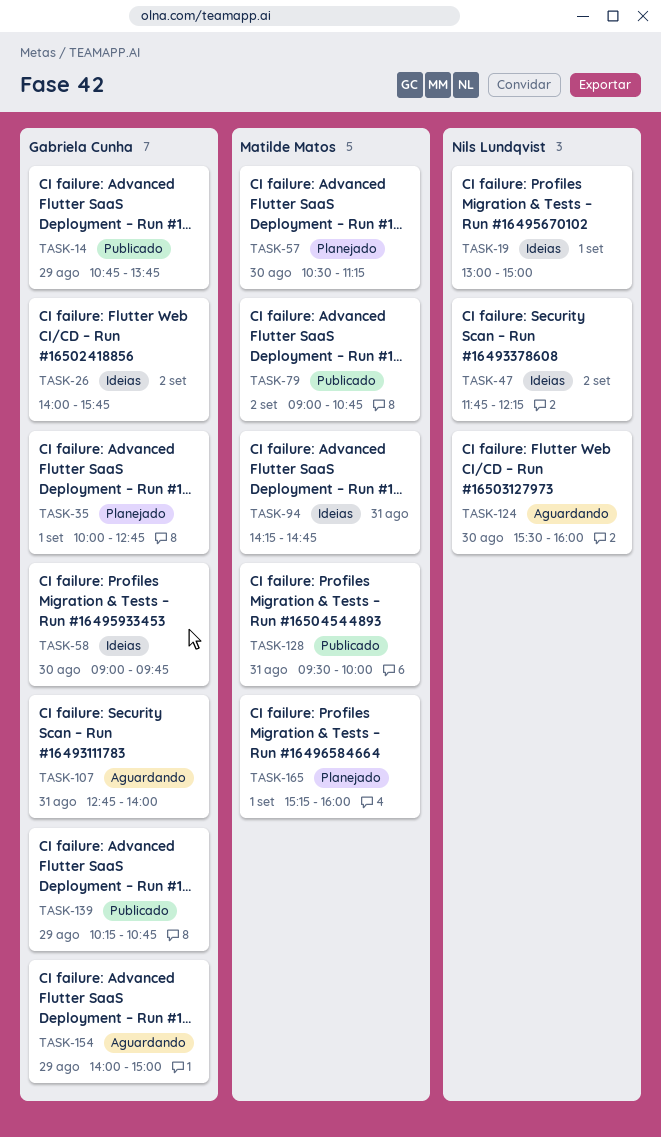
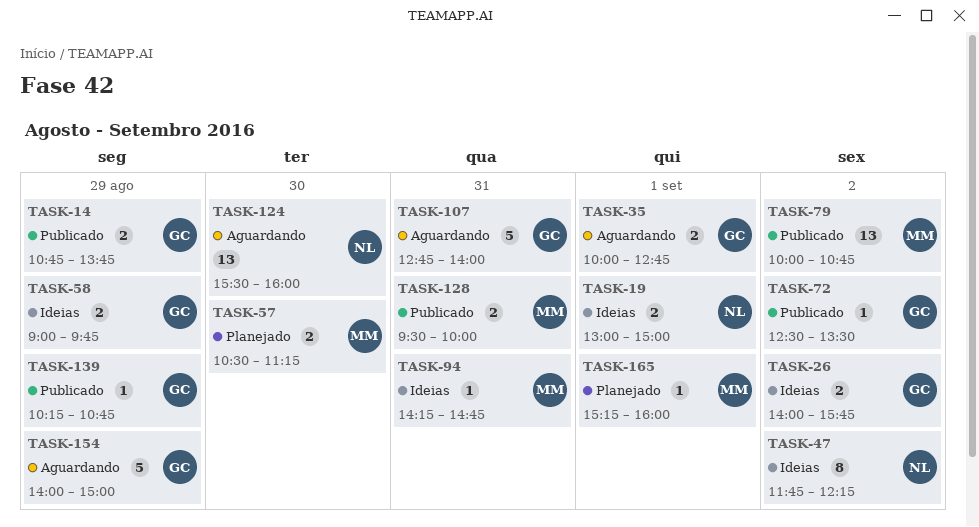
TASK-35, status: Planejado -> Aguardando
TASK-58, day: Aug 30 -> Aug 29
TASK-72: none -> present
TASK-79, begins: 09:00 -> 10:00

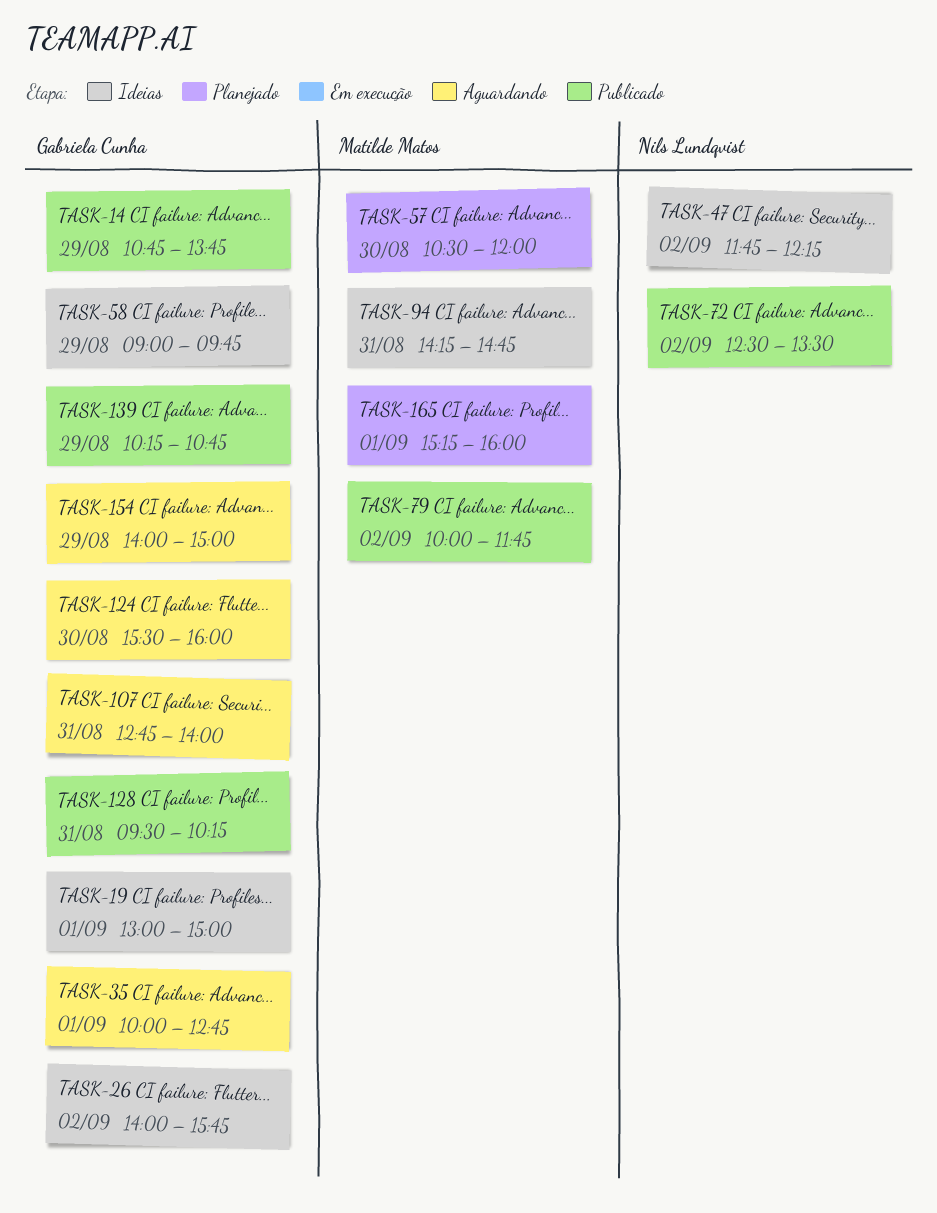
TASK-19, owner: Nils Lundqvist -> Gabriela Cunha
TASK-57, ends: 11:15 -> 12:00
TASK-72, owner: Gabriela Cunha -> Nils Lundqvist
TASK-79, ends: 10:45 -> 11:45
TASK-124, owner: Nils Lundqvist -> Gabriela Cunha
TASK-128, owner: Matilde Matos -> Gabriela Cunha
TASK-128, ends: 10:00 -> 10:15

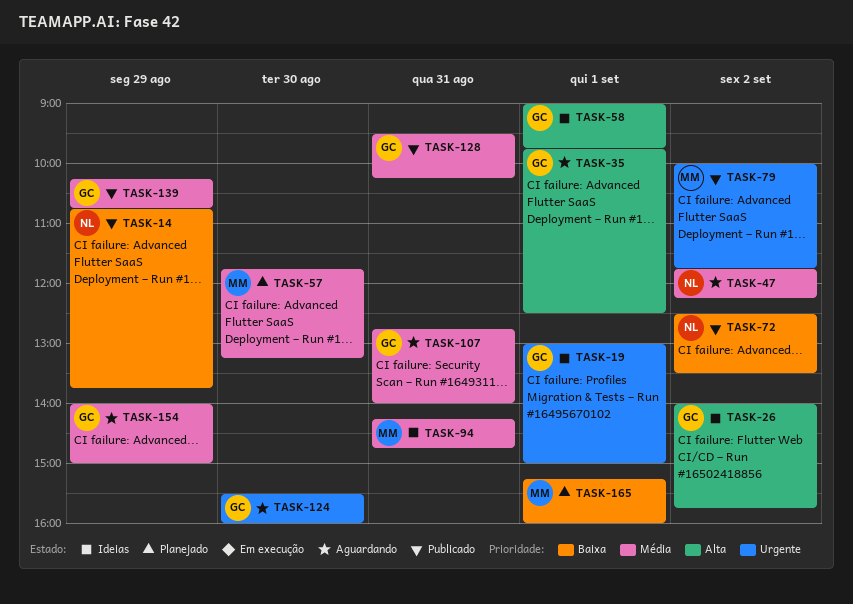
TASK-14, owner: Gabriela Cunha -> Nils Lundqvist
TASK-35, begins: 10:00 -> 09:45
TASK-35, ends: 12:45 -> 12:30
TASK-47, status: Ideias -> Aguardando
TASK-57, begins: 10:30 -> 11:45
TASK-57, ends: 12:00 -> 13:15
TASK-58, day: Aug 29 -> Sep 1

